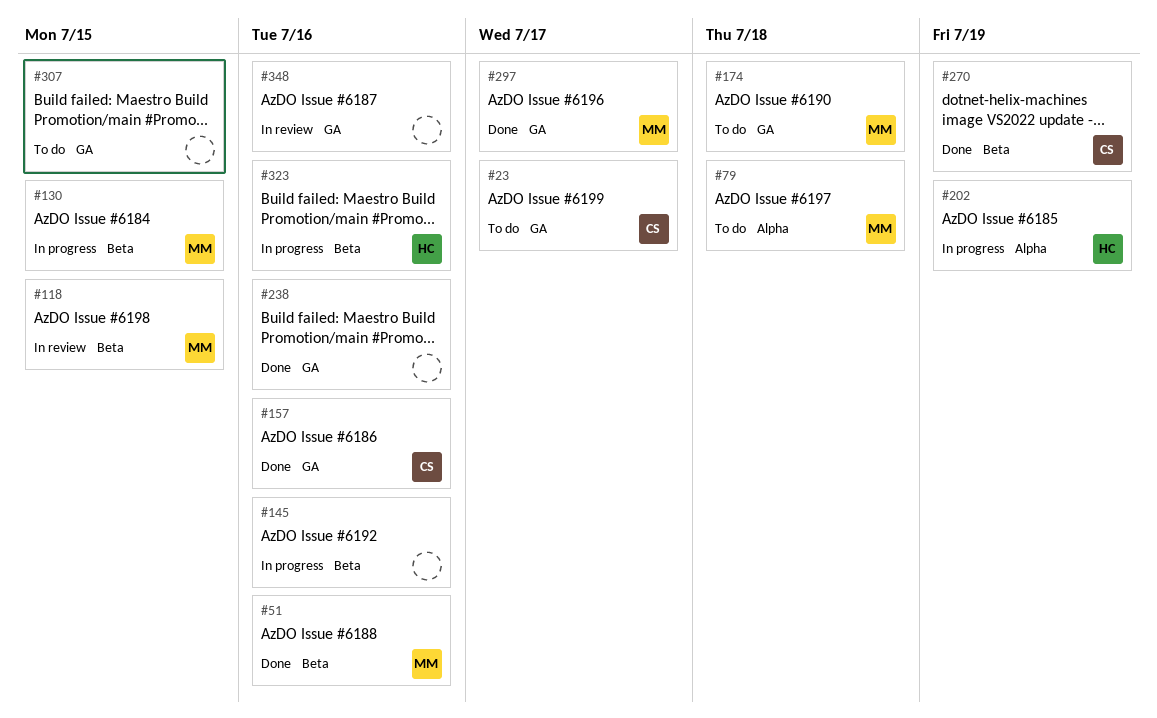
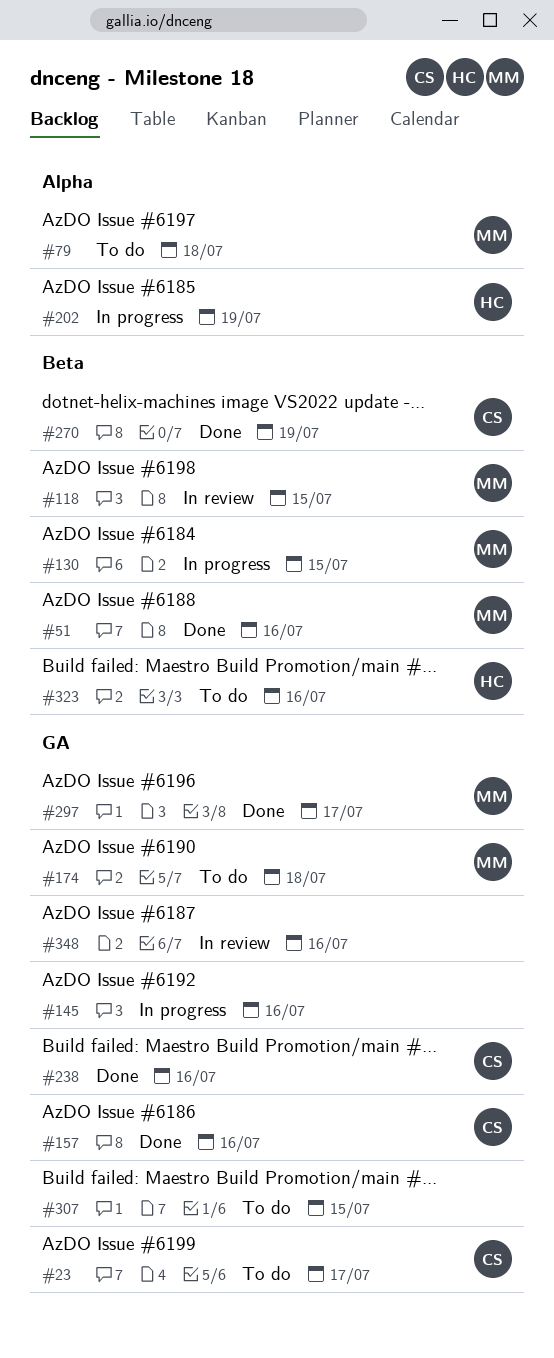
#145, label: Beta -> GA
#238, owner: none -> CS
#323, status: In progress -> To do

